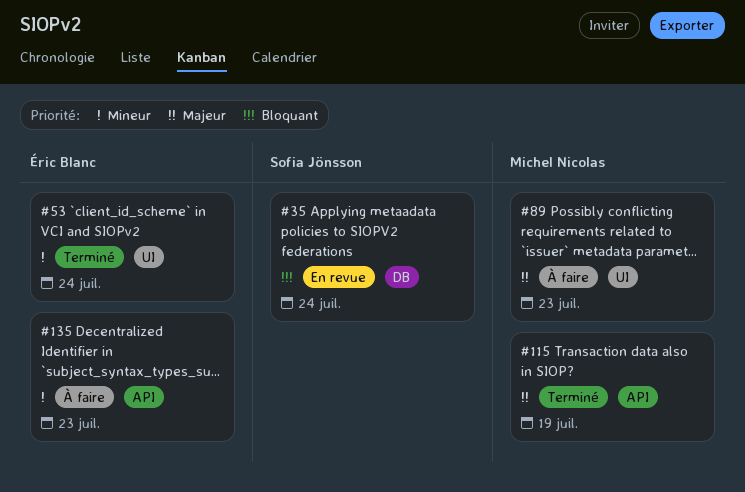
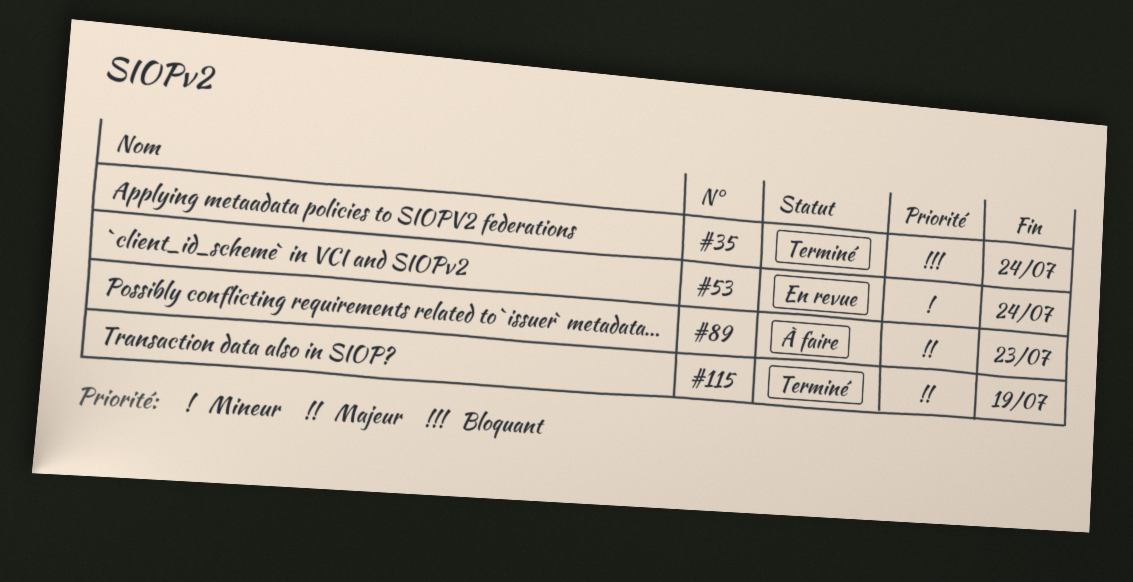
#35, status: En revue -> Terminé
#53, status: Terminé -> En revue
#135: present -> none

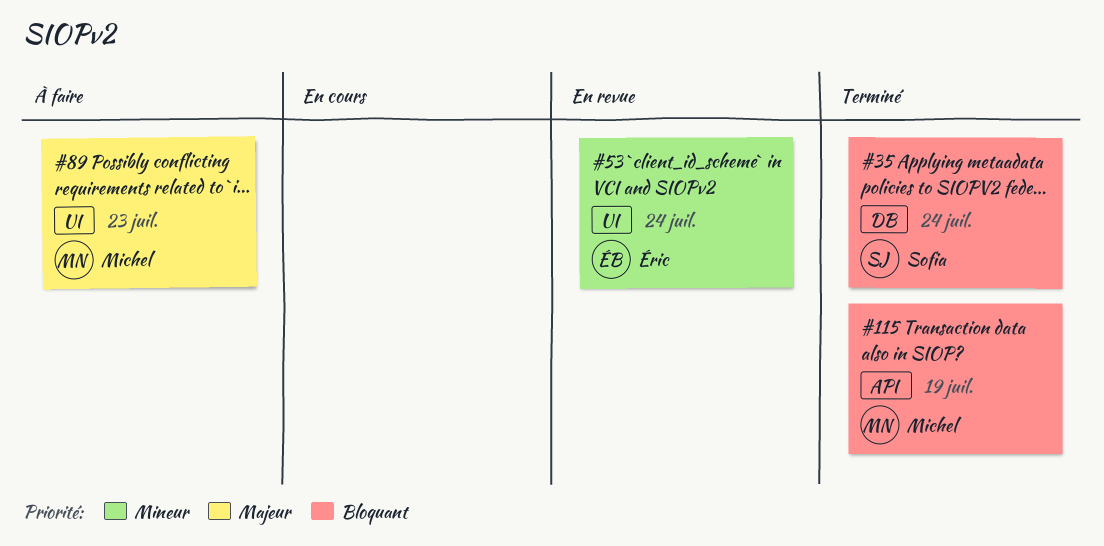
#115, priority: Majeur -> Bloquant

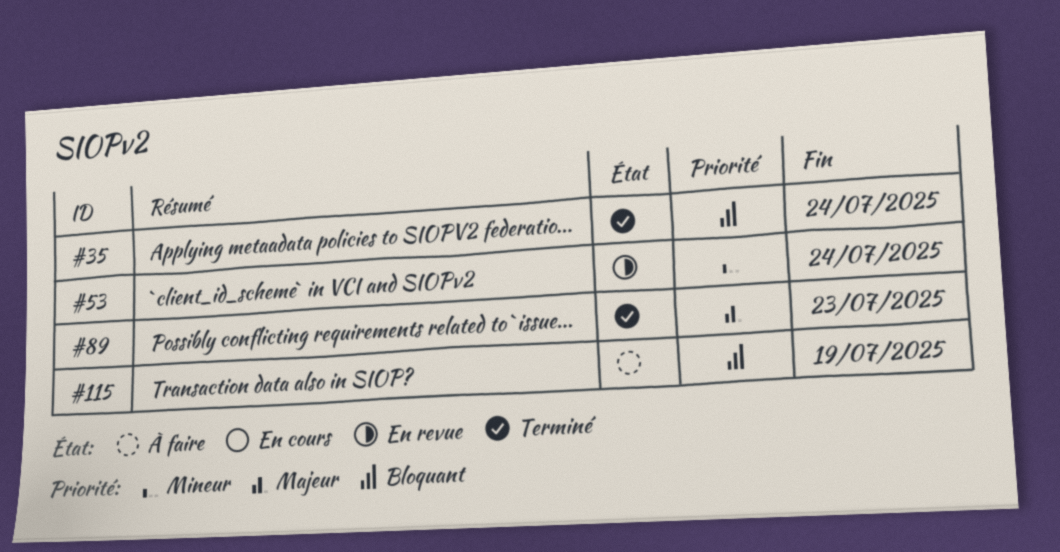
#89, status: À faire -> Terminé
#115, status: Terminé -> À faire

